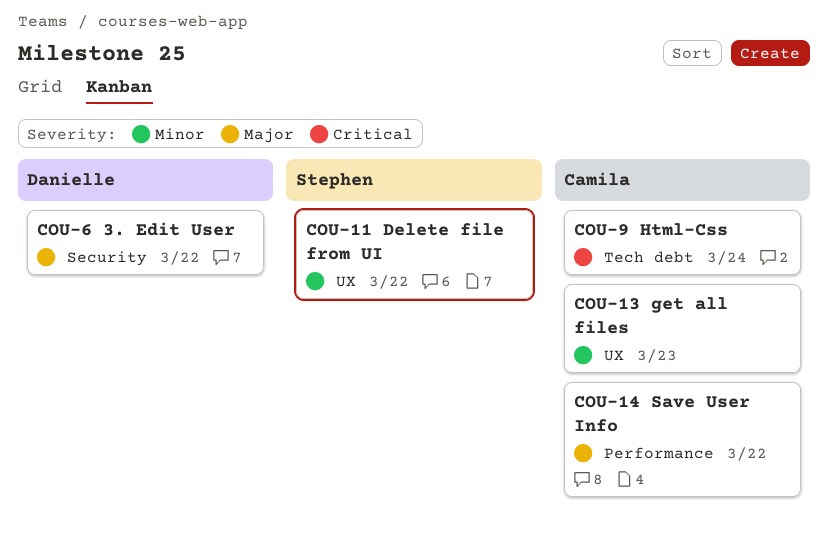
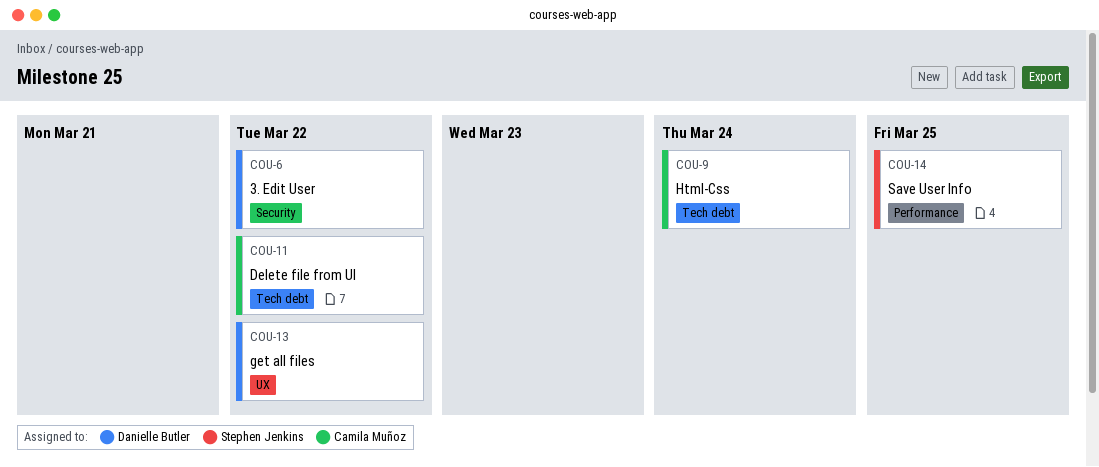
COU-11, owner: Stephen Jenkins -> Camila Muñoz
COU-11, label: UX -> Tech debt
COU-13, owner: Camila Muñoz -> Danielle Butler
COU-13, due: Mar 23 -> Mar 22
COU-14, owner: Camila Muñoz -> Stephen Jenkins
COU-14, due: Mar 22 -> Mar 25

